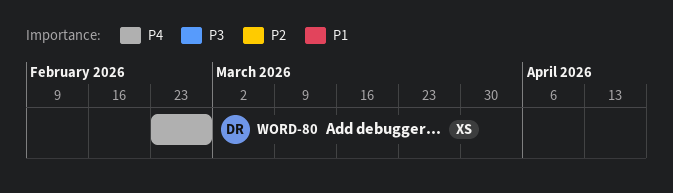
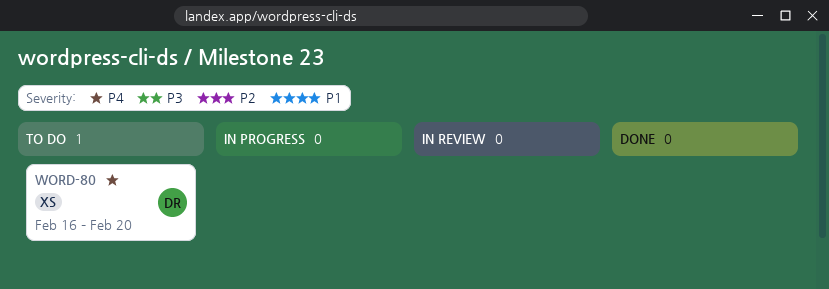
WORD-80, start: Feb 23 -> Feb 16
WORD-80, due: Feb 27 -> Feb 20

